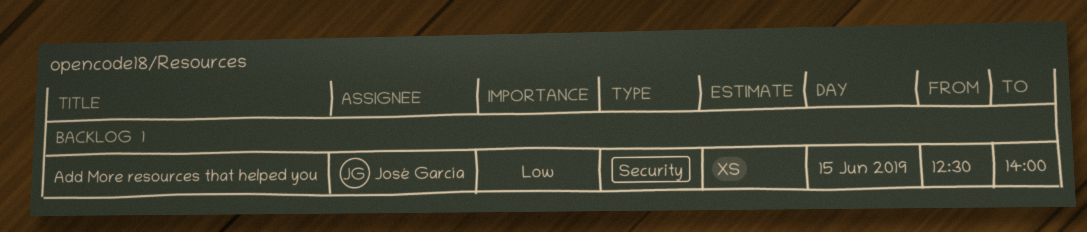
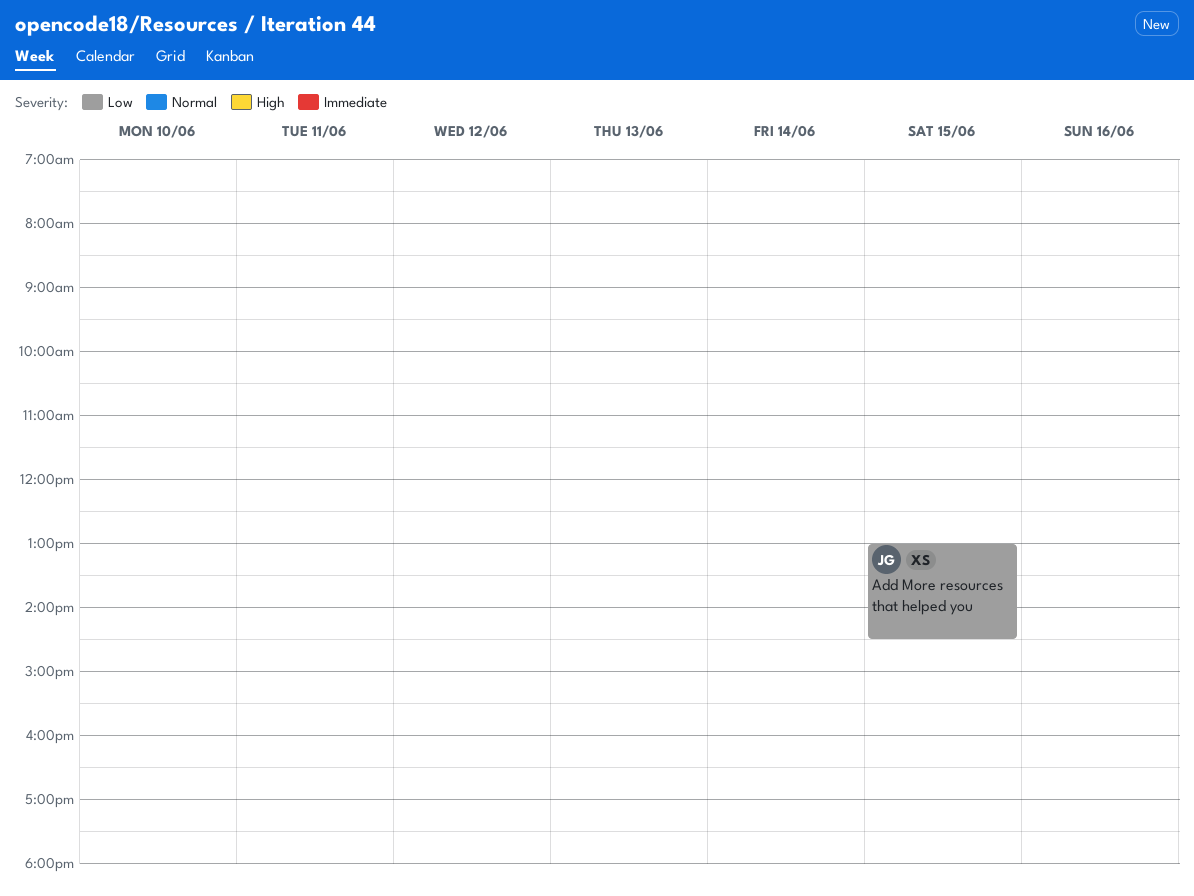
Add More resources that helped you, begins: 12:30 -> 13:00
Add More resources that helped you, ends: 14:00 -> 14:30

